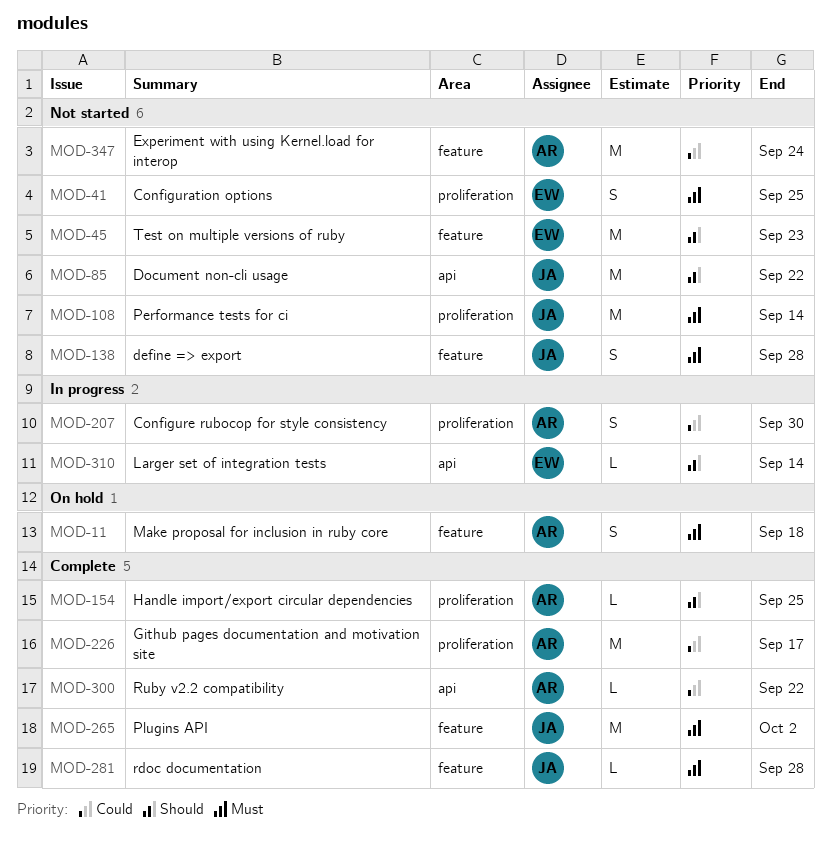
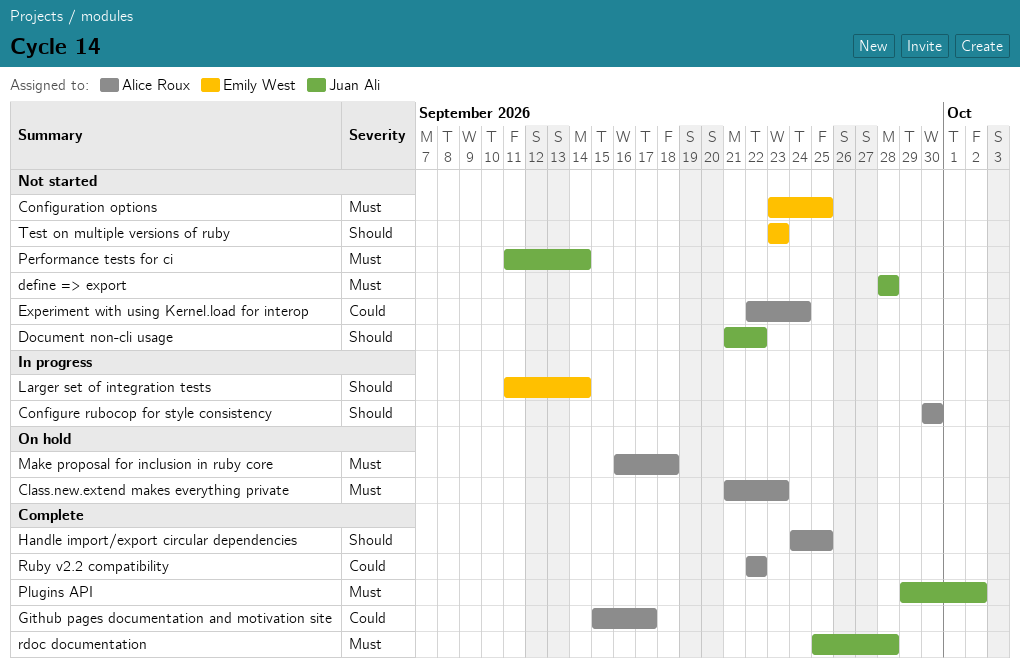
Class.new.extend makes everything private: none -> present
Configure rubocop for style consistency, priority: Could -> Should

